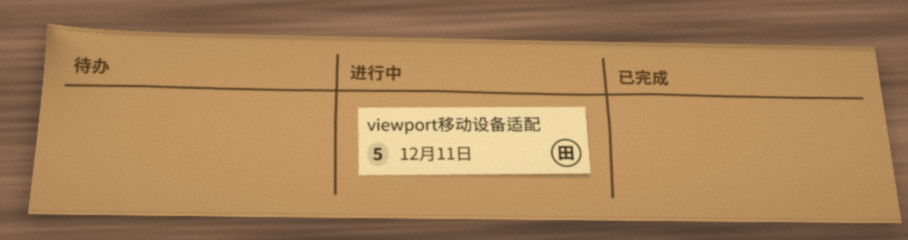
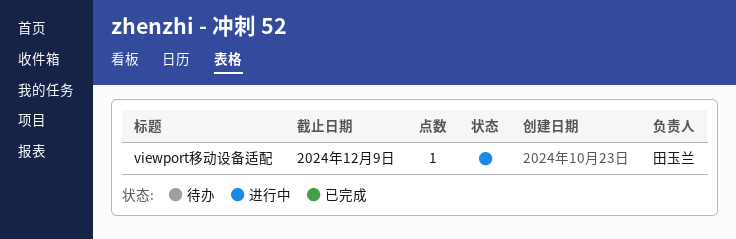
viewport移动设备适配, estimate: 5 -> 1
viewport移动设备适配, due: Dec 11 -> Dec 9

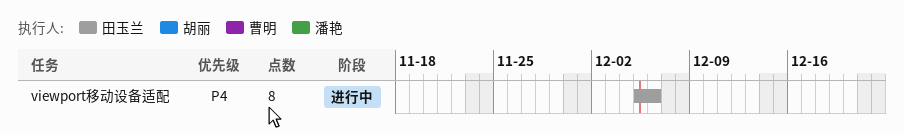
viewport移动设备适配, estimate: 1 -> 8
viewport移动设备适配, due: Dec 9 -> Dec 6

